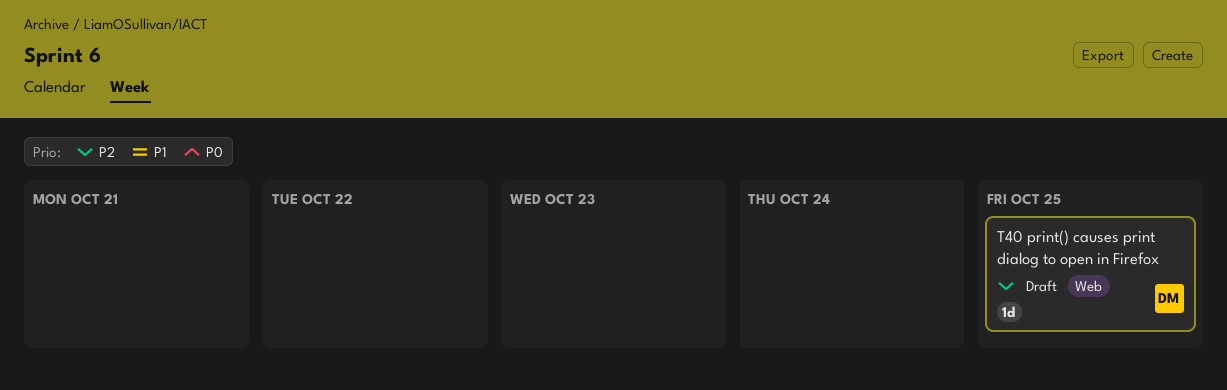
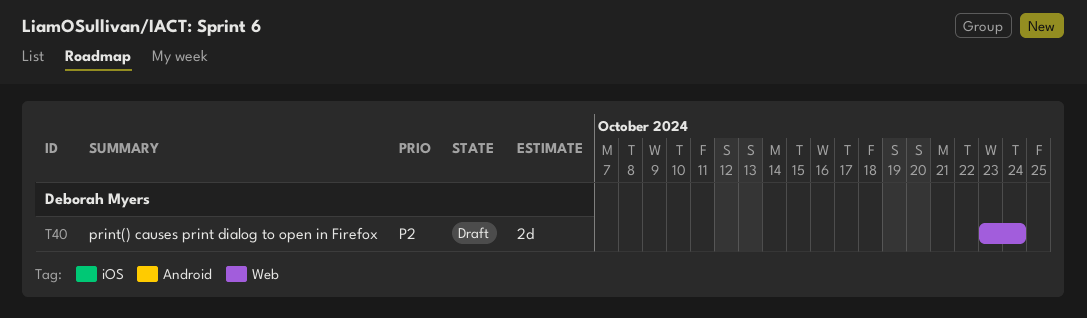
T40, estimate: 1d -> 2d
T40, due: Oct 25 -> Oct 24

